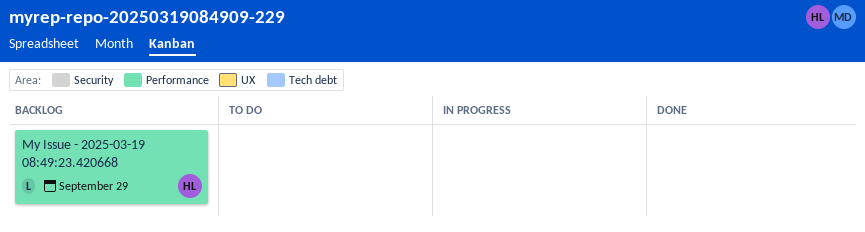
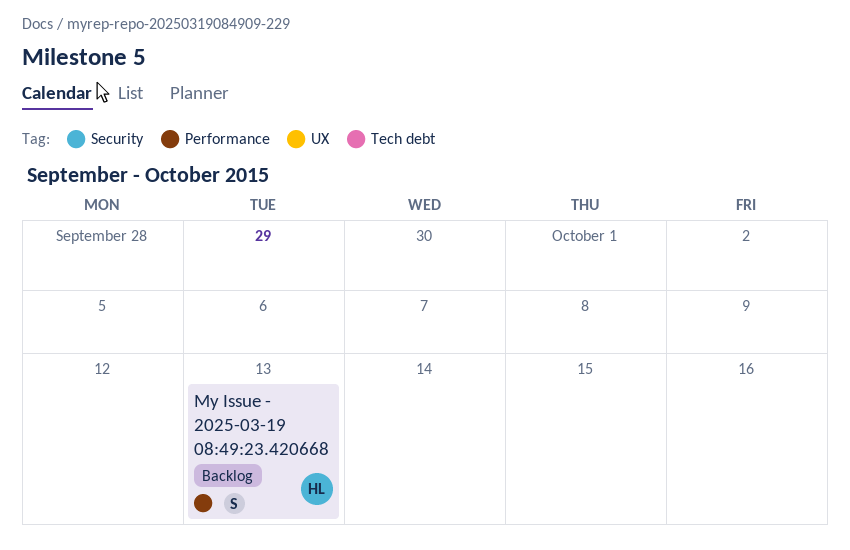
My Issue - 2025-03-19 08:49:23.420668, estimate: L -> S
My Issue - 2025-03-19 08:49:23.420668, due: Sep 29 -> Oct 13

